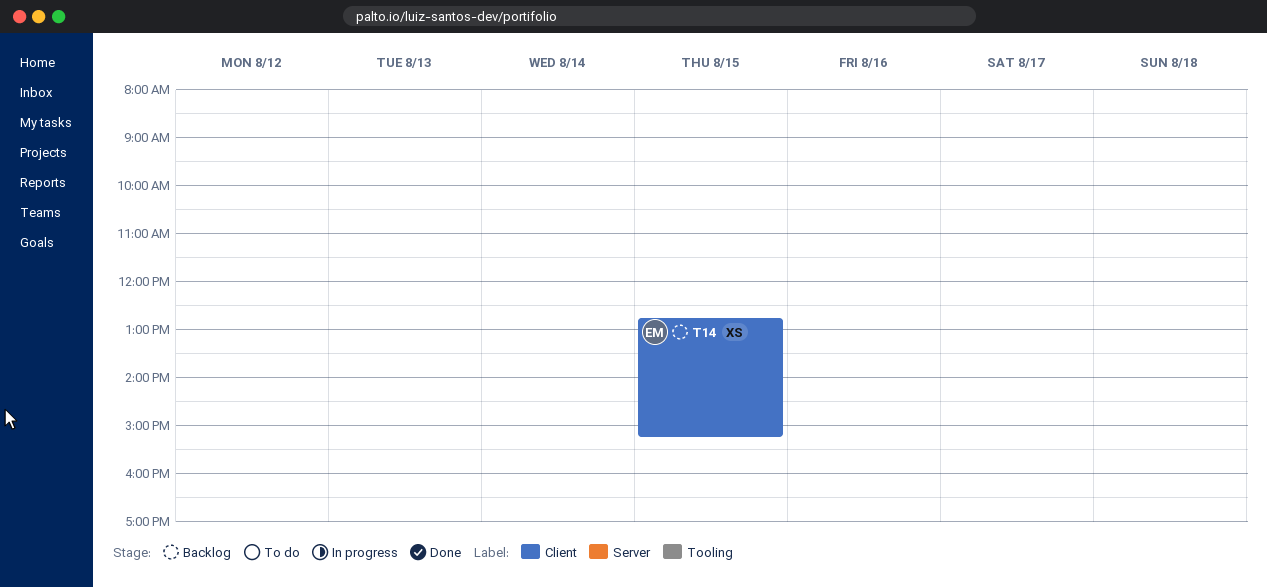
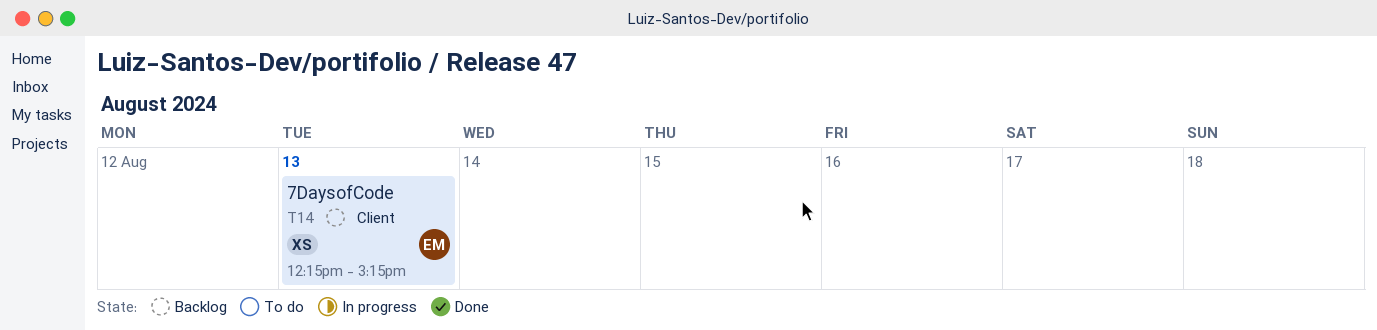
T14, day: Aug 15 -> Aug 13
T14, begins: 12:45 -> 12:15

